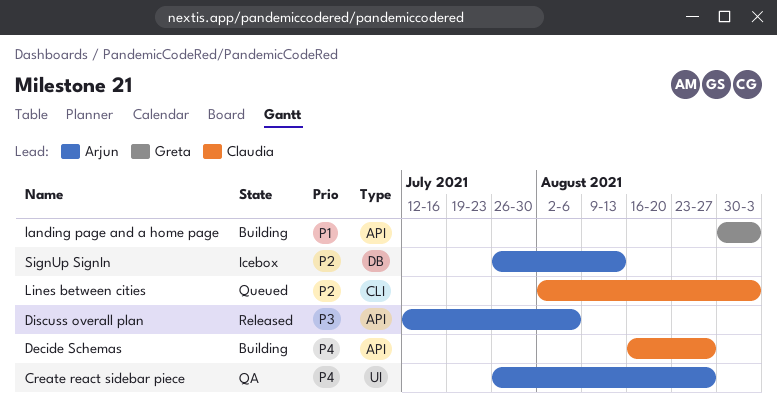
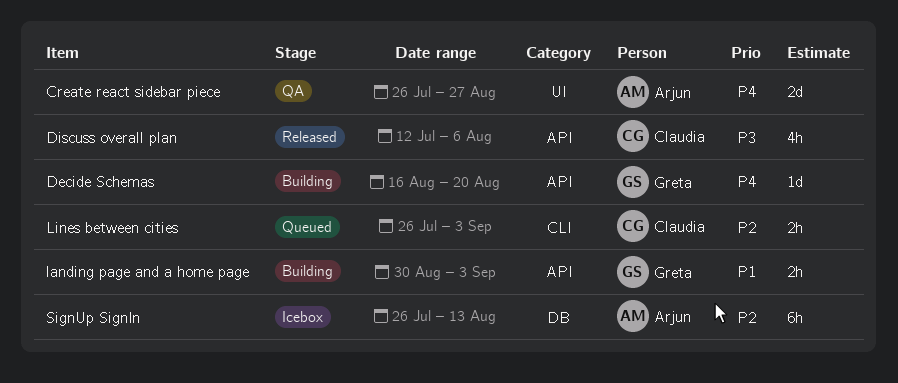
Decide Schemas, owner: Claudia -> Greta
Decide Schemas, due: Aug 27 -> Aug 20
Discuss overall plan, owner: Arjun -> Claudia
Lines between cities, start: Aug 2 -> Jul 26

